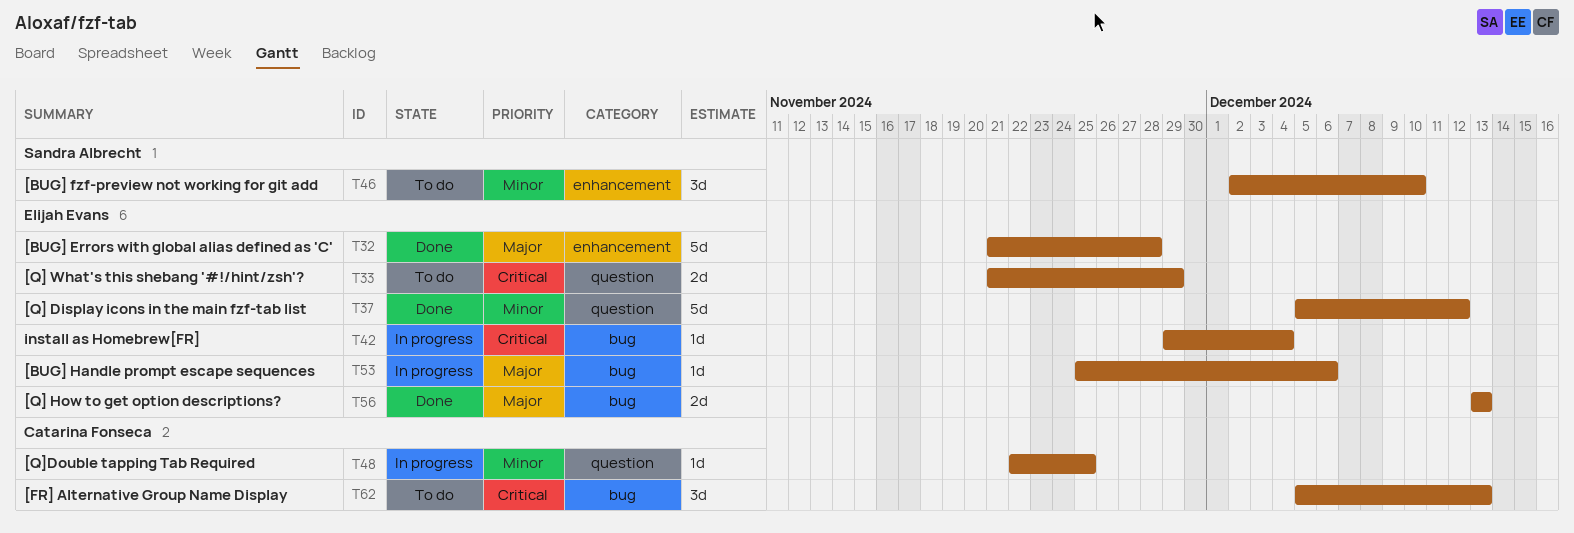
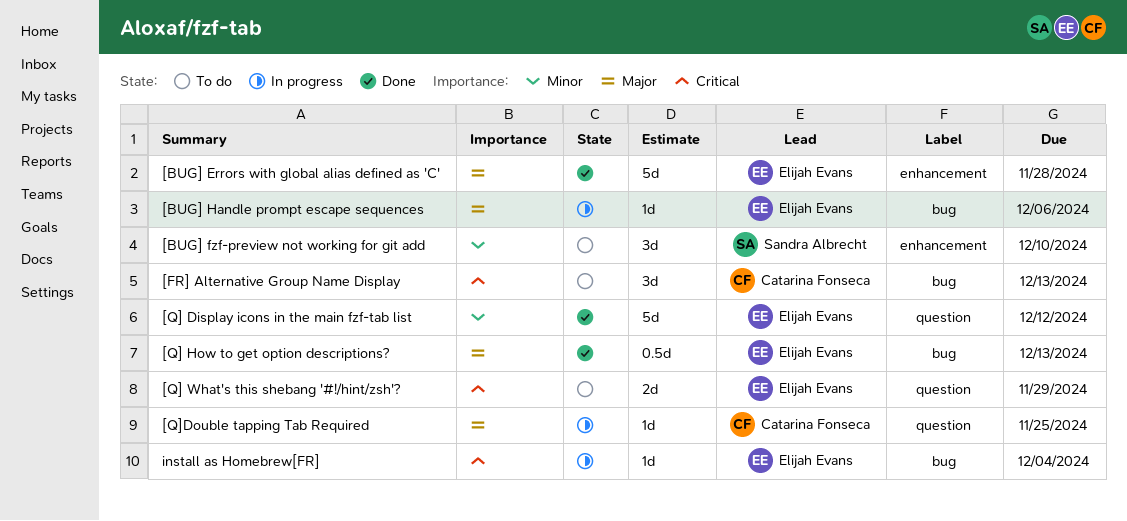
[Q] How to get option descriptions?, estimate: 2d -> 0.5d
[Q]Double tapping Tab Required, priority: Minor -> Major

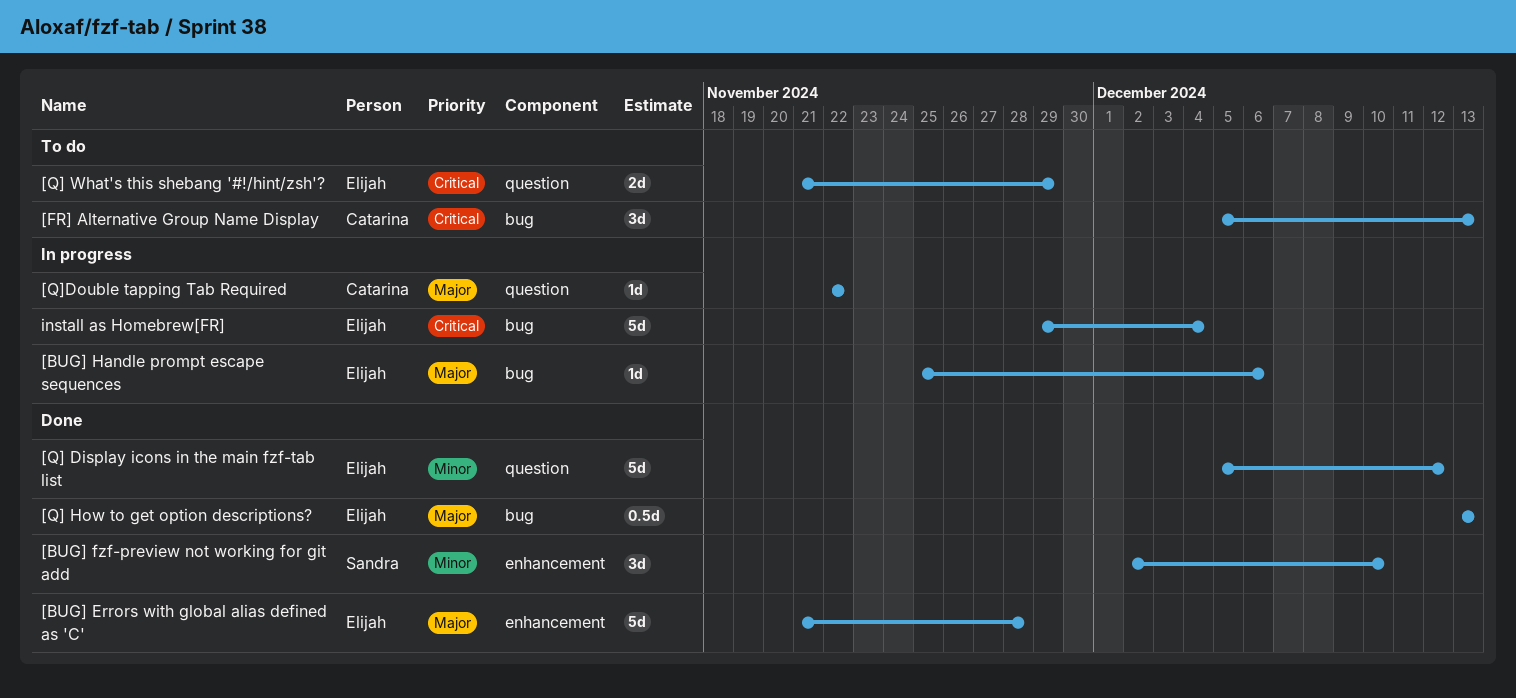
[BUG] fzf-preview not working for git add, status: To do -> Done
[Q]Double tapping Tab Required, due: Nov 25 -> Nov 22
install as Homebrew[FR], estimate: 1d -> 5d

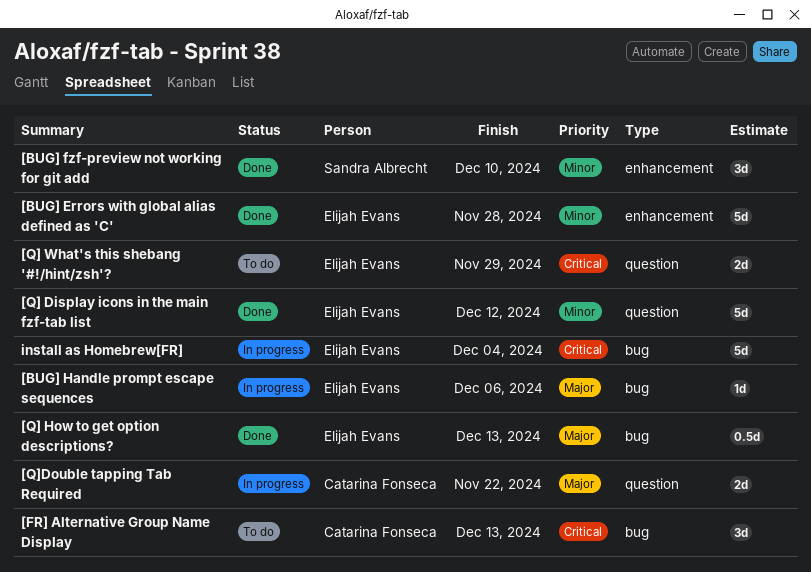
[BUG] Errors with global alias defined as 'C', priority: Major -> Minor
[Q]Double tapping Tab Required, estimate: 1d -> 2d

